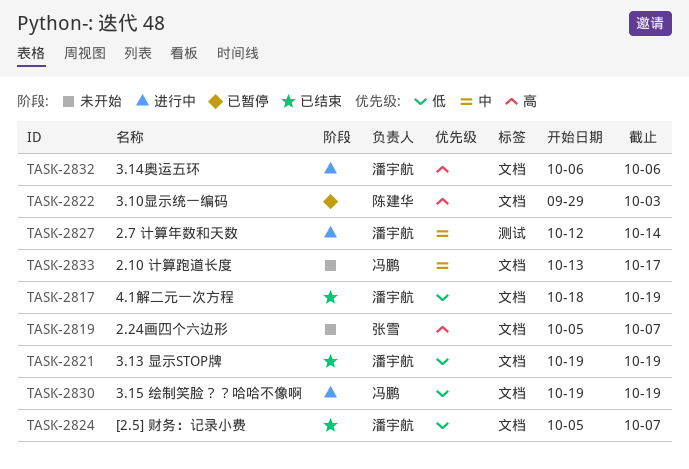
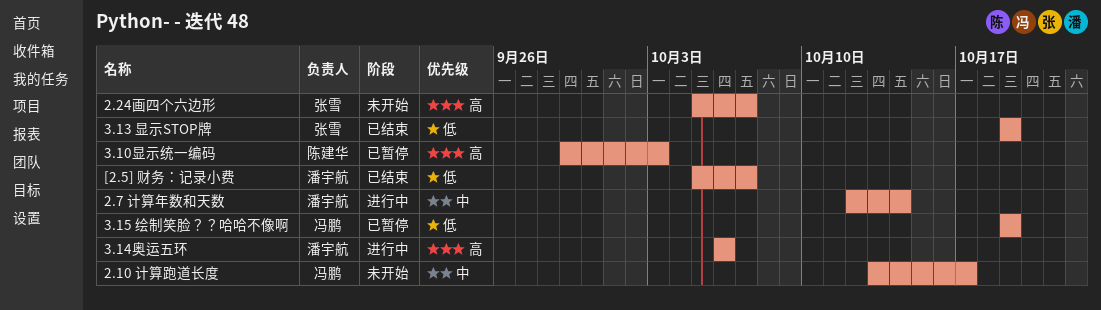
3.13 显示STOP牌, owner: 潘宇航 -> 张雪
3.15 绘制笑脸？？哈哈不像啊, status: 进行中 -> 已暂停
4.1解二元一次方程: present -> none

